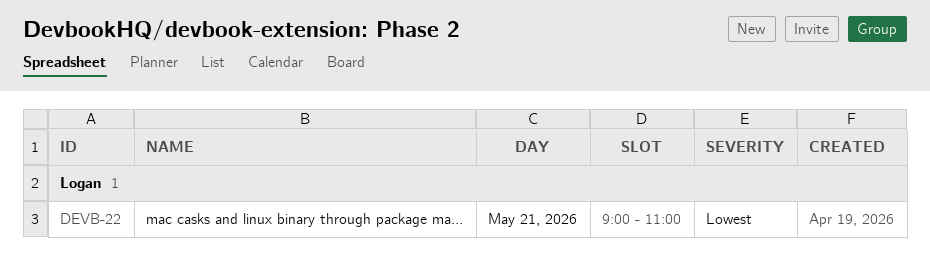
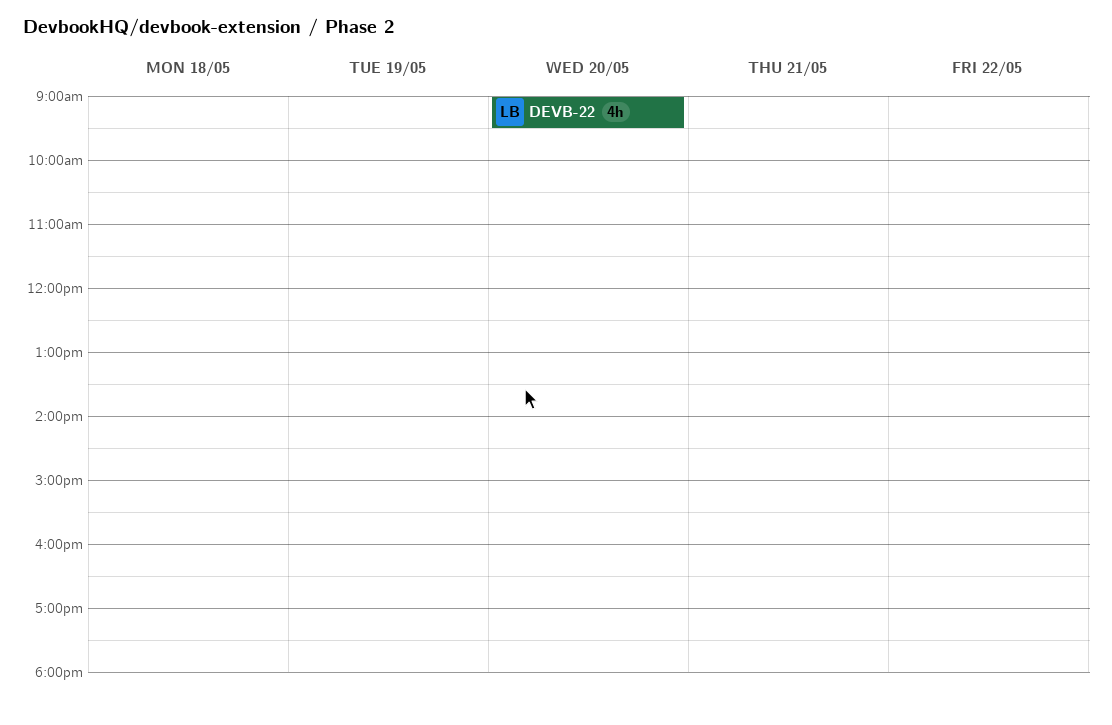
DEVB-22, day: May 21 -> May 20
DEVB-22, ends: 11:00 -> 09:30

